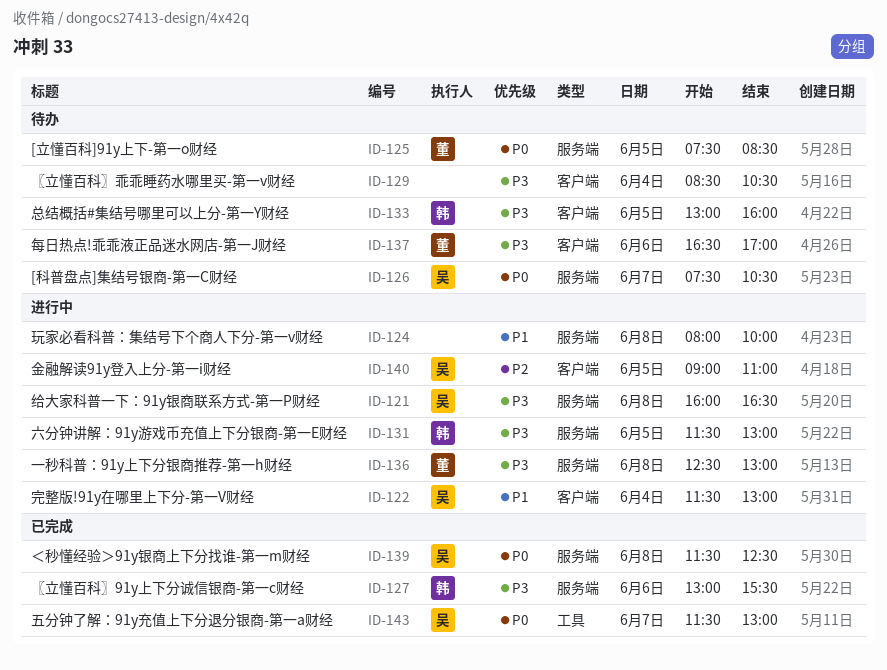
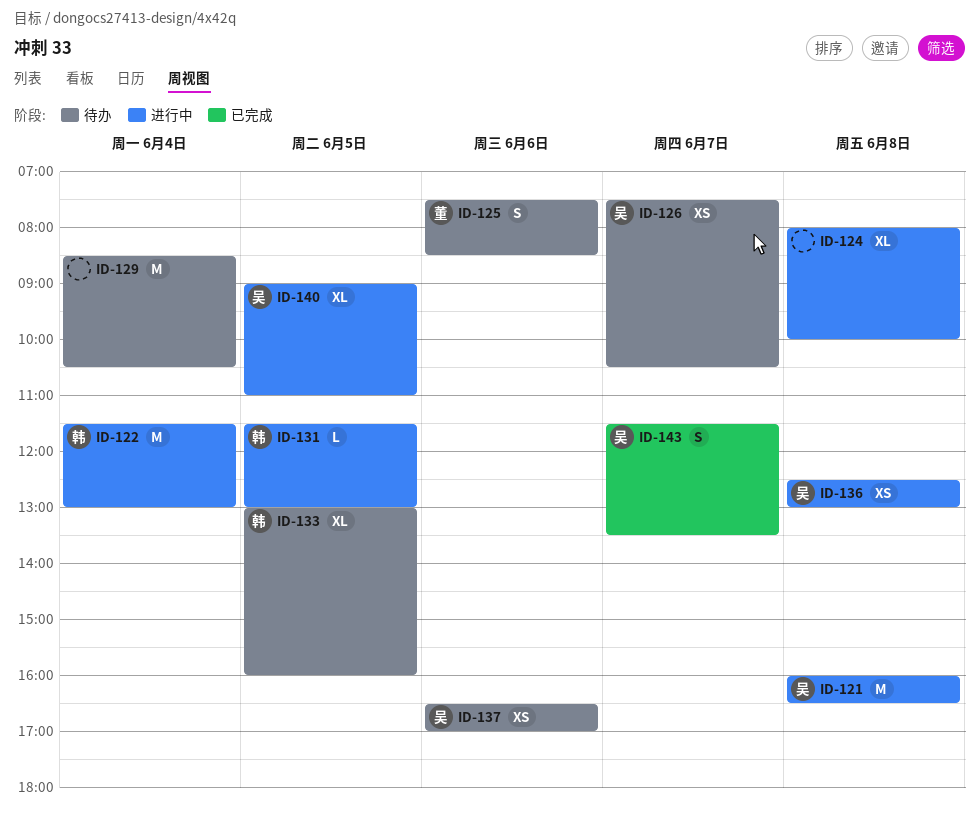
ID-122, owner: 吴 -> 韩
ID-125, day: Jun 5 -> Jun 6
ID-127: present -> none
ID-136, owner: 董 -> 吴
ID-137, owner: 董 -> 吴
ID-139: present -> none
ID-143, ends: 13:00 -> 13:30

